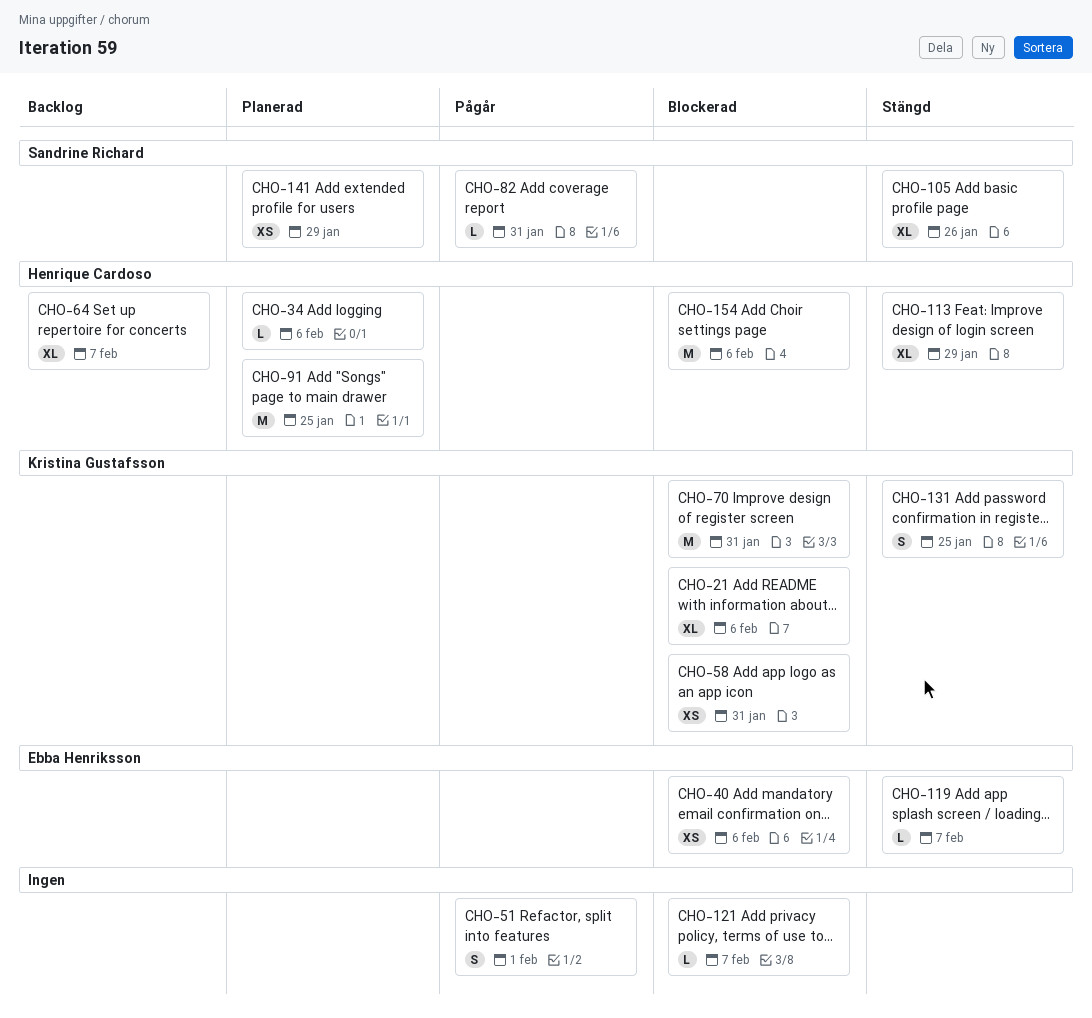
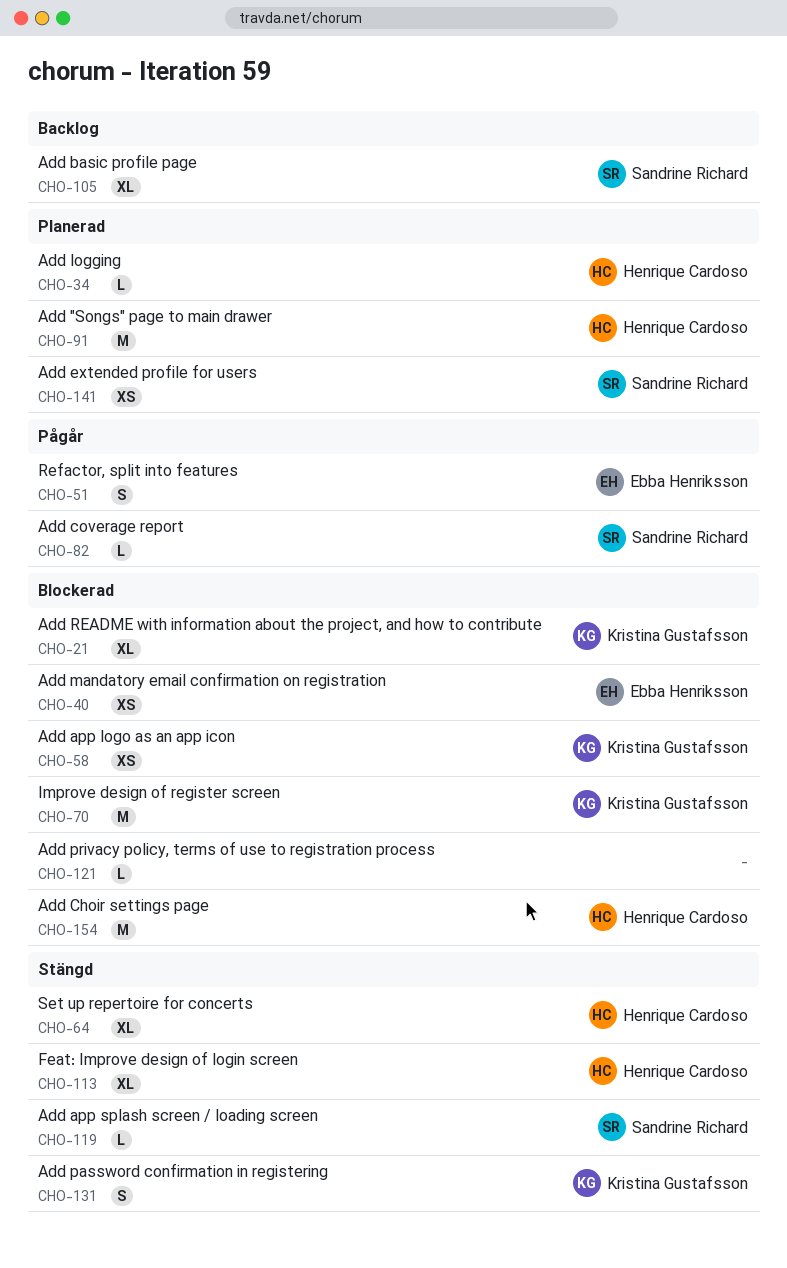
CHO-51, owner: none -> Ebba Henriksson
CHO-64, status: Backlog -> Stängd
CHO-105, status: Stängd -> Backlog
CHO-119, owner: Ebba Henriksson -> Sandrine Richard

